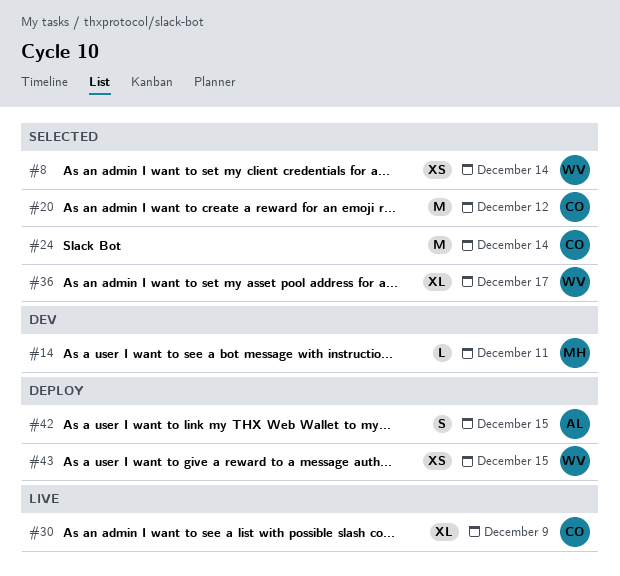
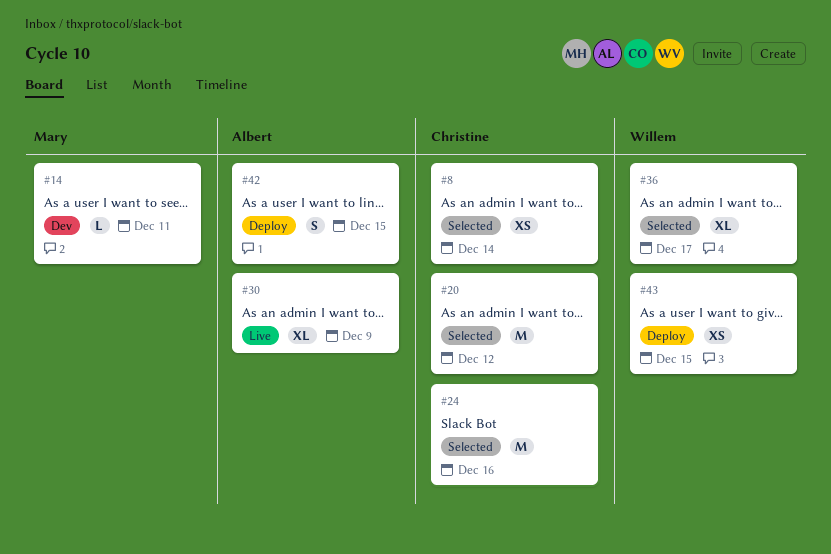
#8, owner: Willem -> Christine
#24, due: Dec 14 -> Dec 16
#30, owner: Christine -> Albert

